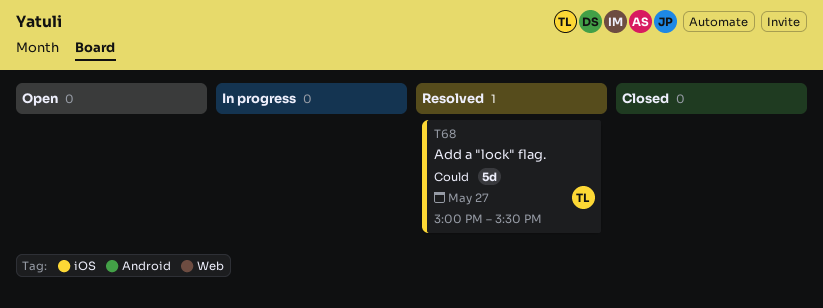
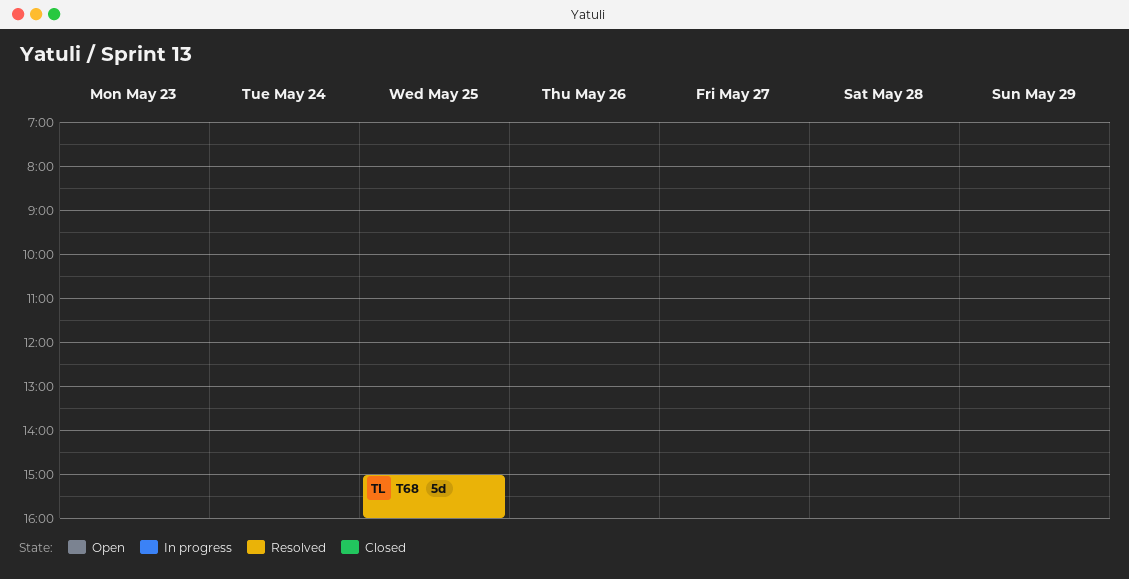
T68, day: May 27 -> May 25
T68, ends: 15:30 -> 16:00

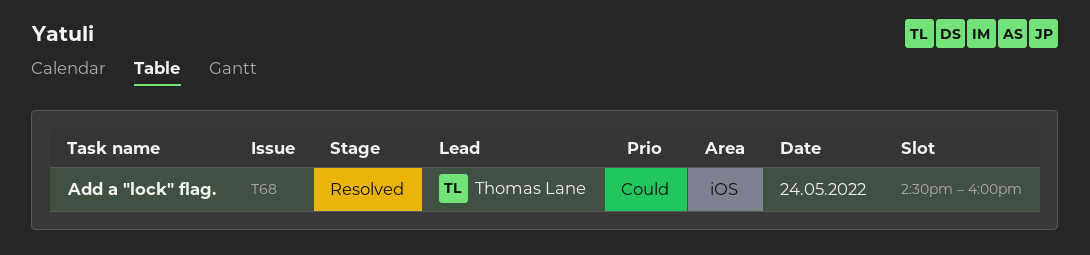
T68, day: May 25 -> May 24
T68, begins: 15:00 -> 14:30

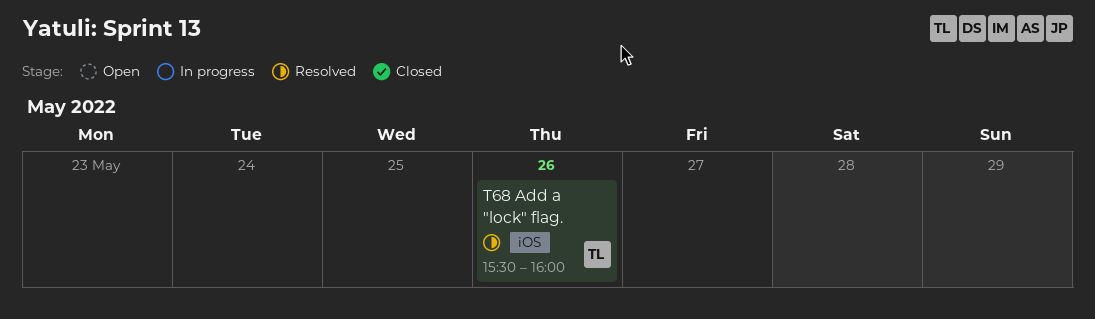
T68, day: May 24 -> May 26
T68, begins: 14:30 -> 15:30

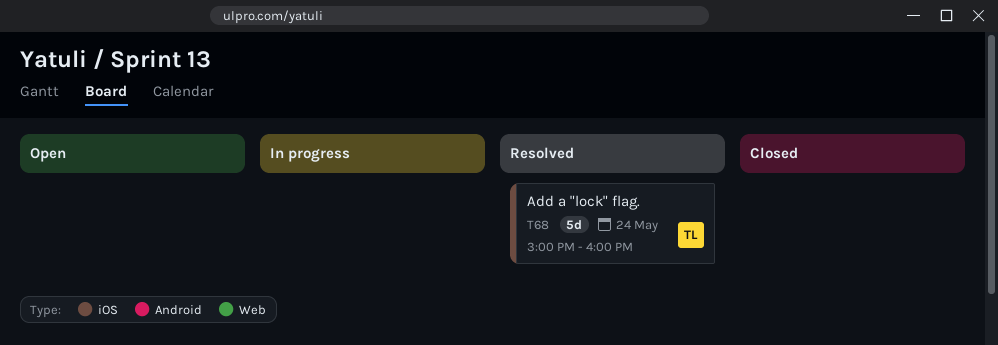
T68, day: May 26 -> May 24
T68, begins: 15:30 -> 15:00

